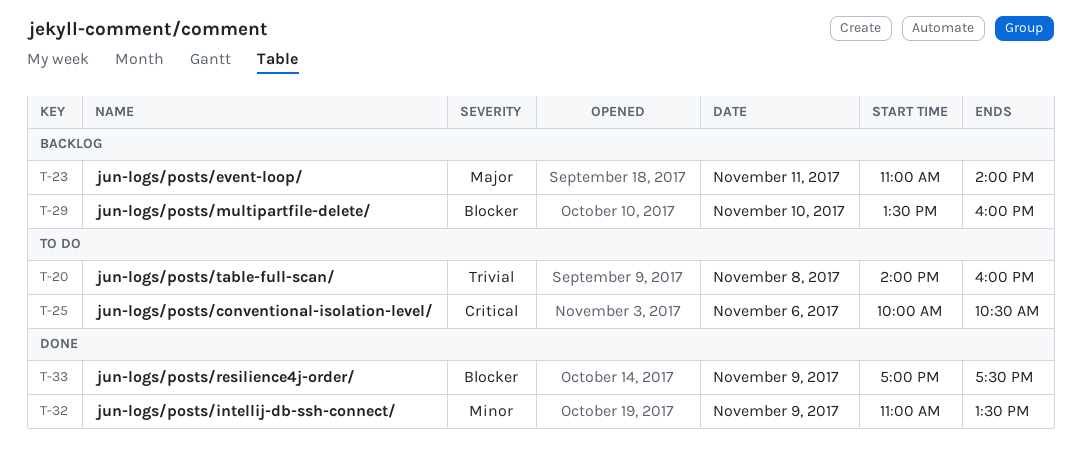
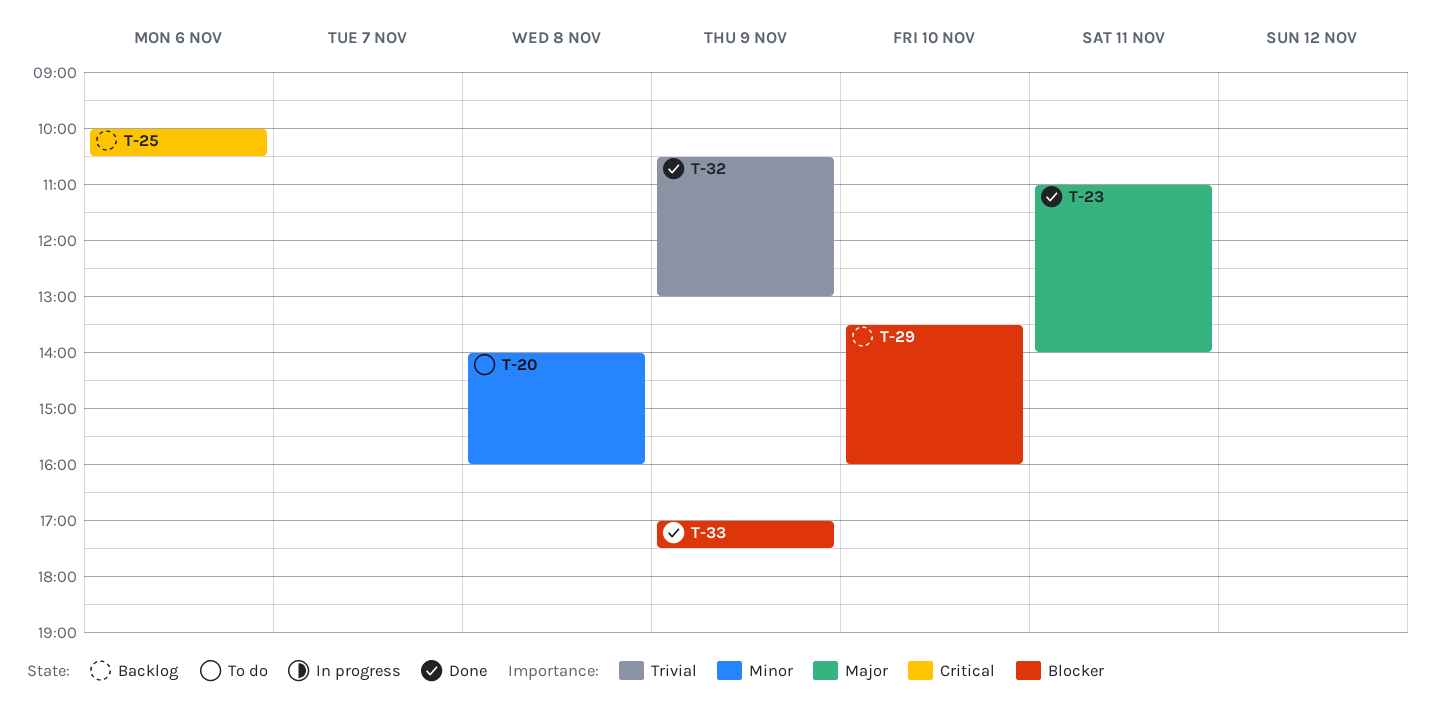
T-20, priority: Trivial -> Minor
T-23, status: Backlog -> Done
T-25, status: To do -> Backlog
T-32, priority: Minor -> Trivial
T-32, begins: 11:00 -> 10:30
T-32, ends: 13:30 -> 13:00

